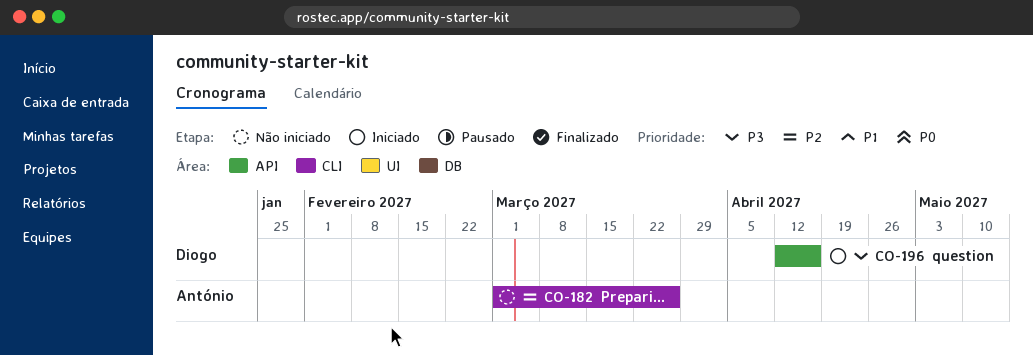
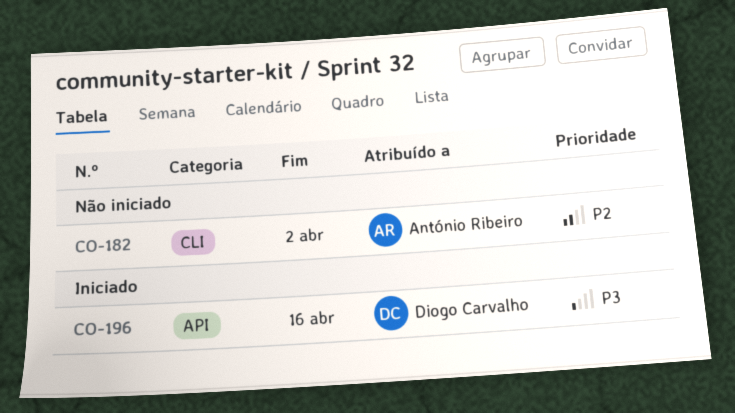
CO-182, due: Mar 26 -> Apr 2

